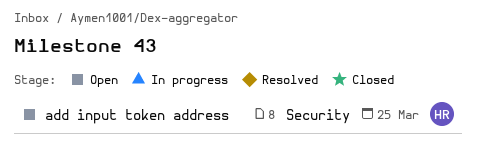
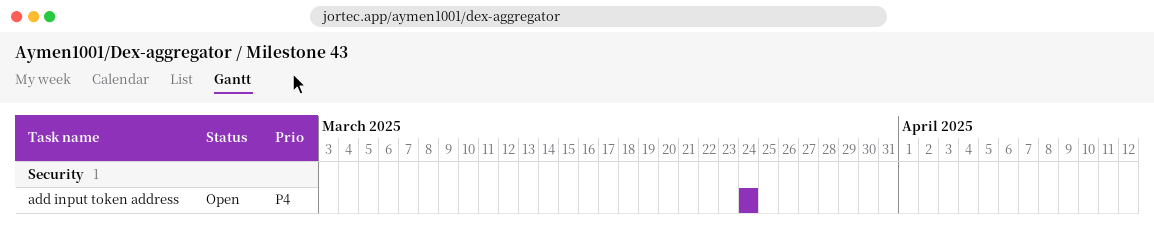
add input token address, due: Mar 25 -> Mar 24

